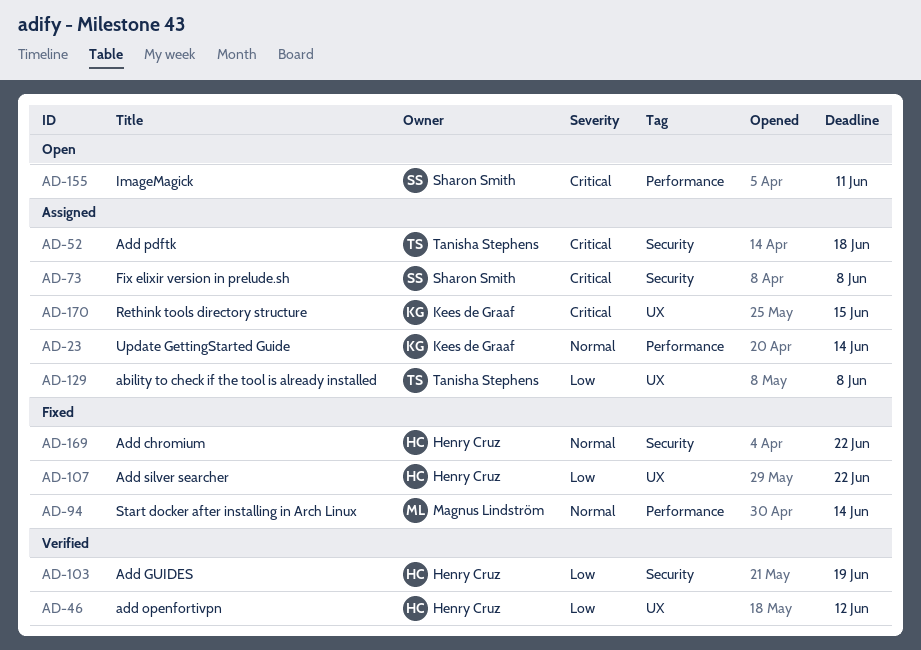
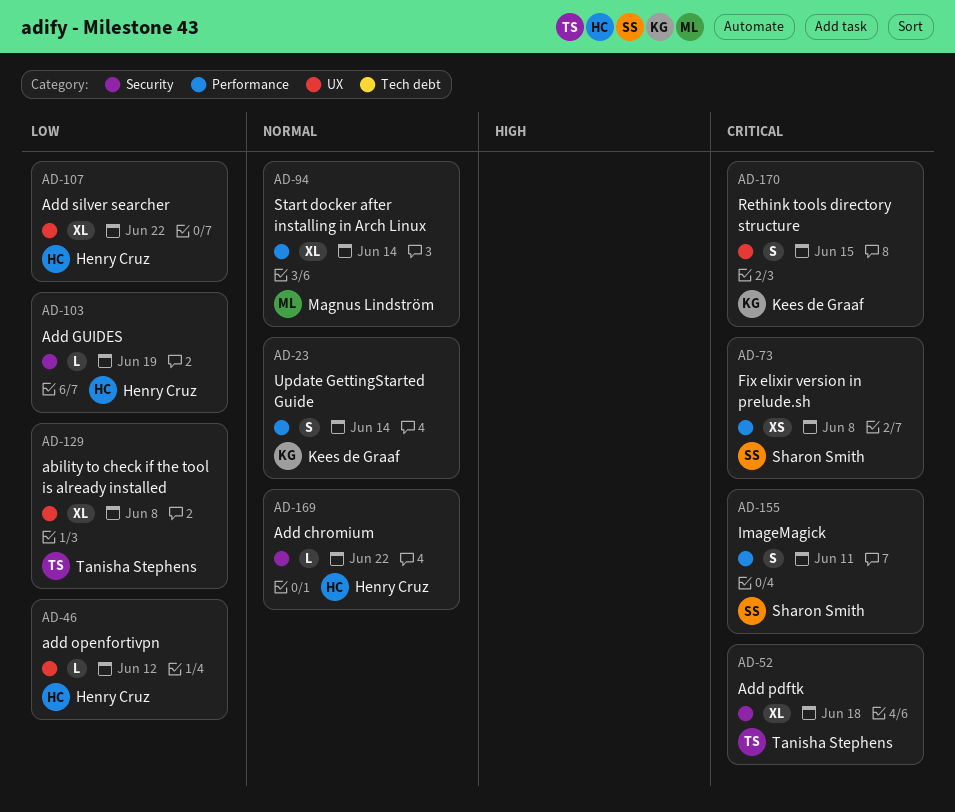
AD-73, label: Security -> Performance

